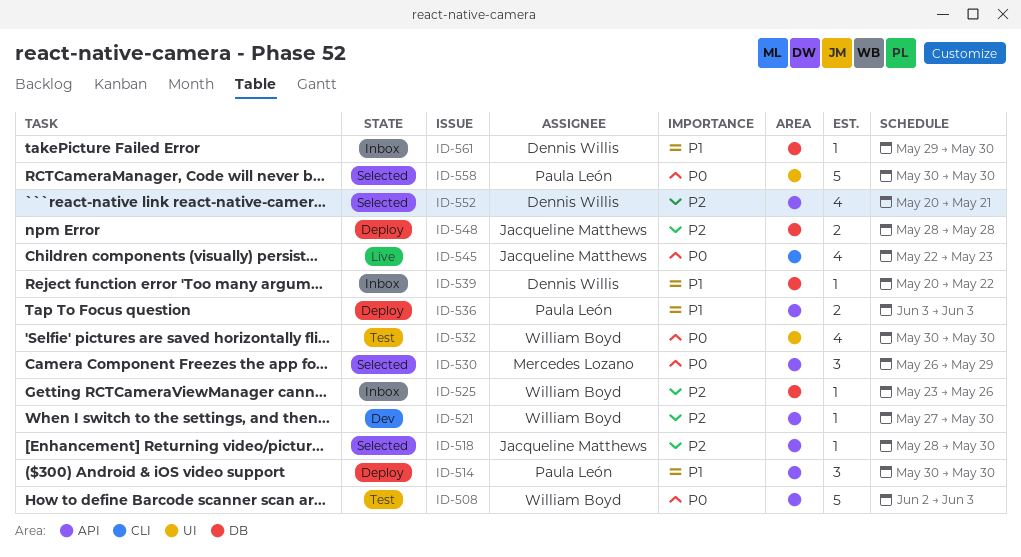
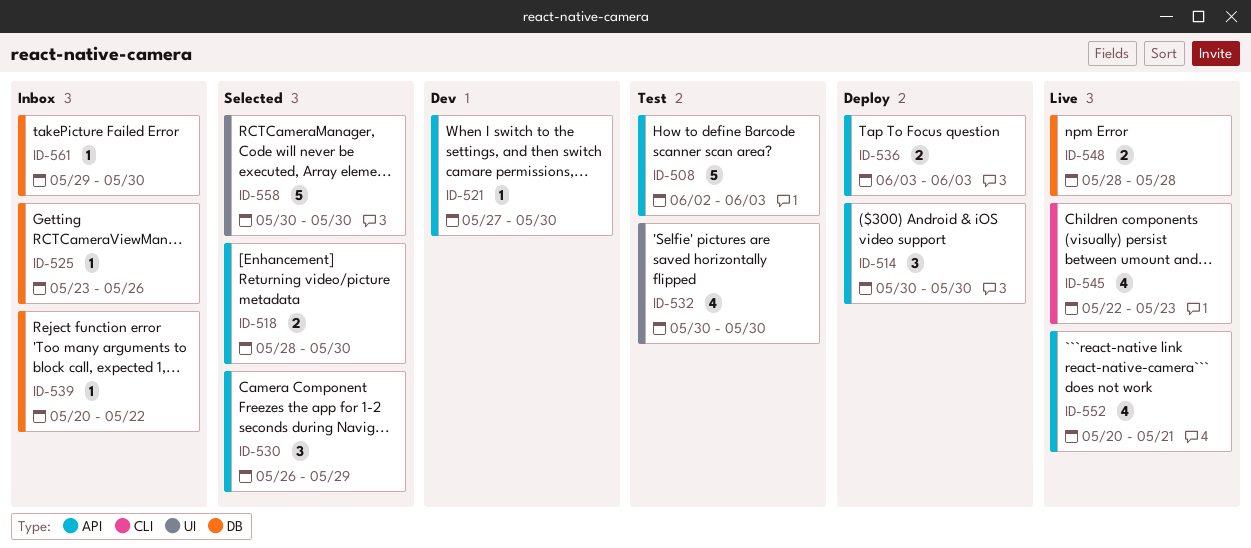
ID-518, estimate: 1 -> 2
ID-548, status: Deploy -> Live
ID-552, status: Selected -> Live

